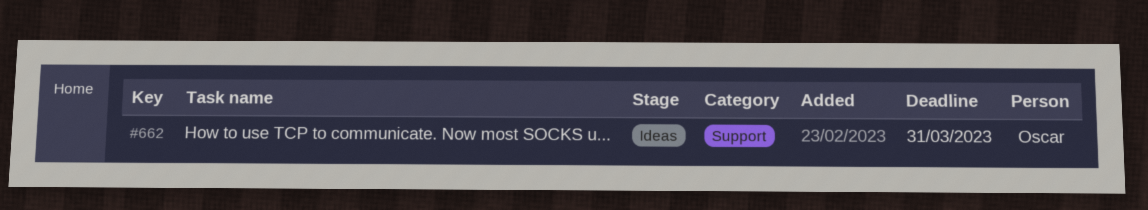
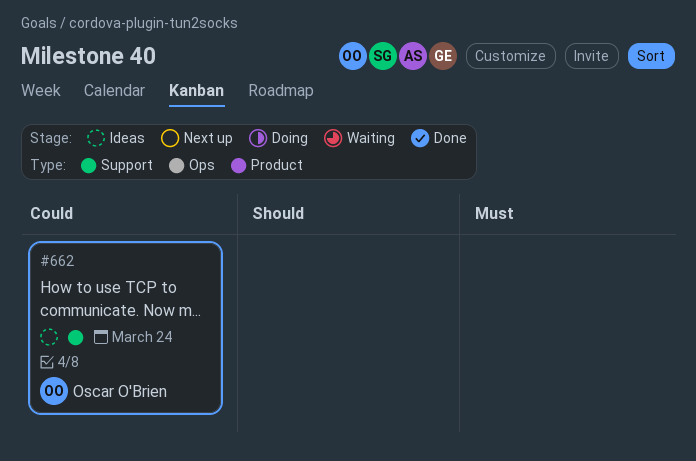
#662, due: Mar 31 -> Mar 24

